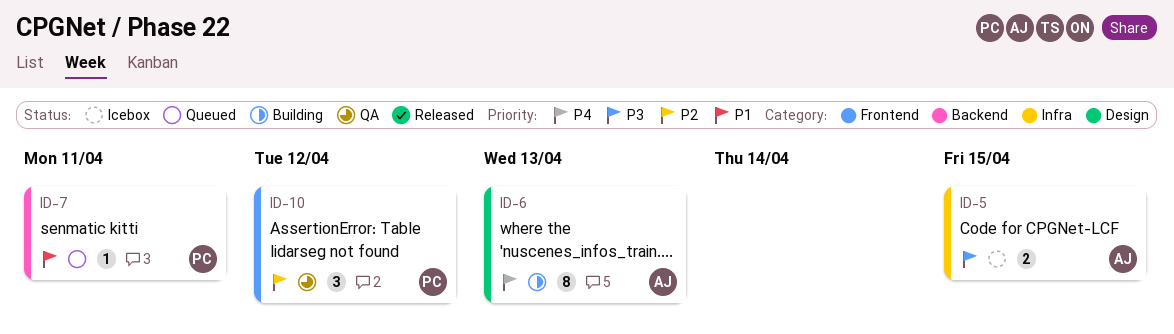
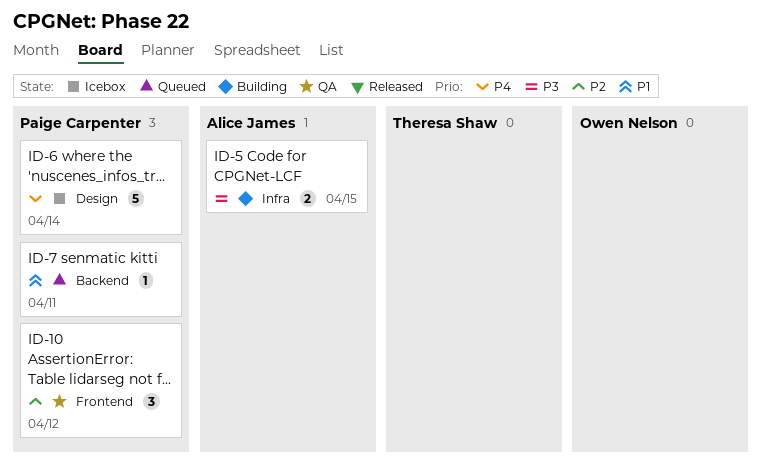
ID-5, status: Icebox -> Building
ID-6, status: Building -> Icebox
ID-6, owner: Alice James -> Paige Carpenter
ID-6, estimate: 8 -> 5
ID-6, due: Apr 13 -> Apr 14

